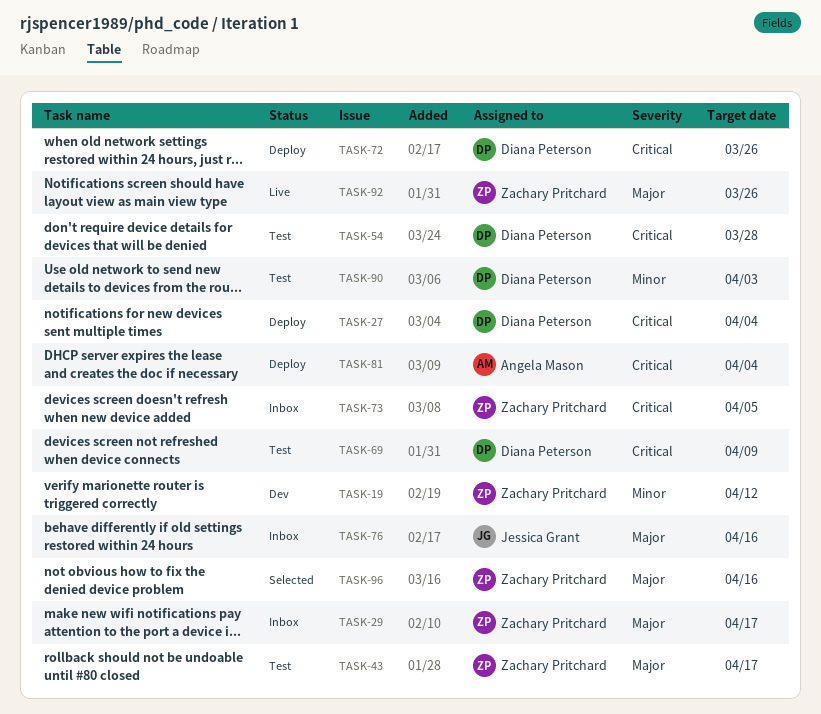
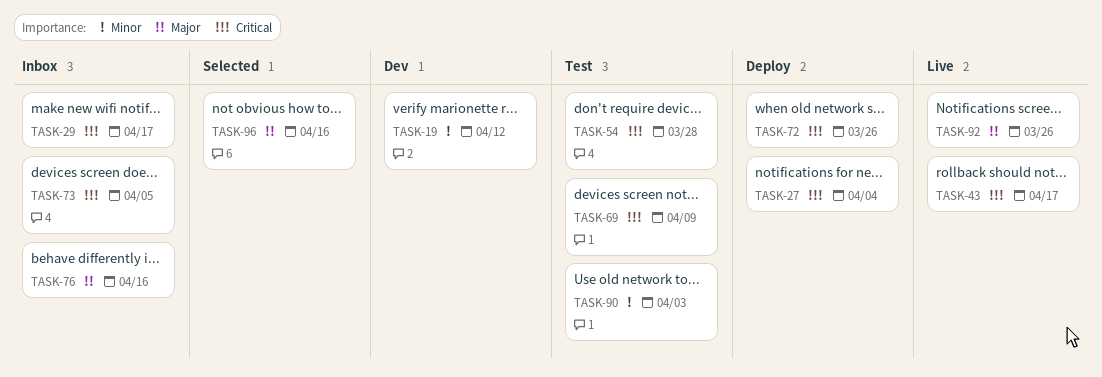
TASK-29, priority: Major -> Critical
TASK-43, status: Test -> Live
TASK-43, priority: Major -> Critical
TASK-81: present -> none

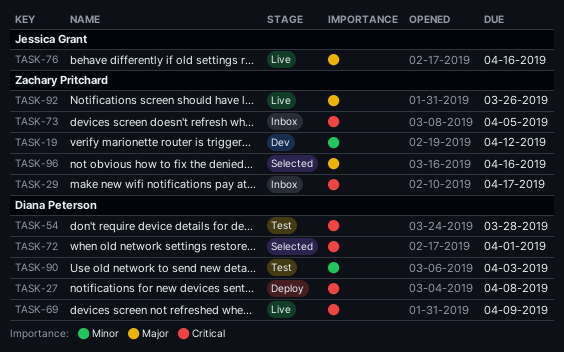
TASK-27, due: Apr 4 -> Apr 8
TASK-43: present -> none
TASK-69, status: Test -> Live
TASK-72, status: Deploy -> Selected
TASK-72, due: Mar 26 -> Apr 1
TASK-76, status: Inbox -> Live

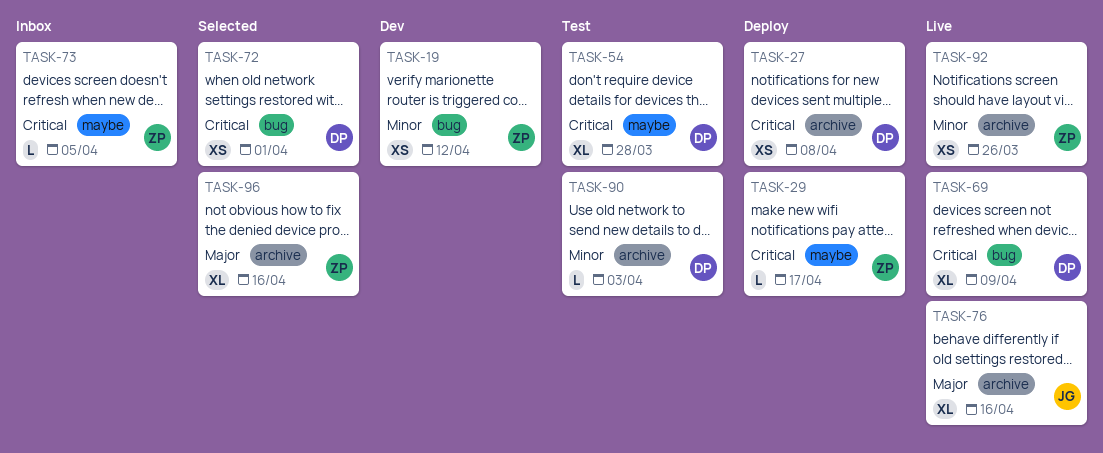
TASK-29, status: Inbox -> Deploy
TASK-92, priority: Major -> Minor

